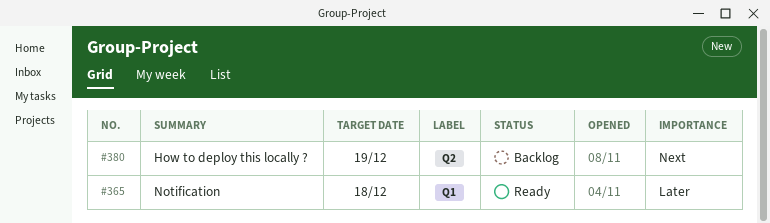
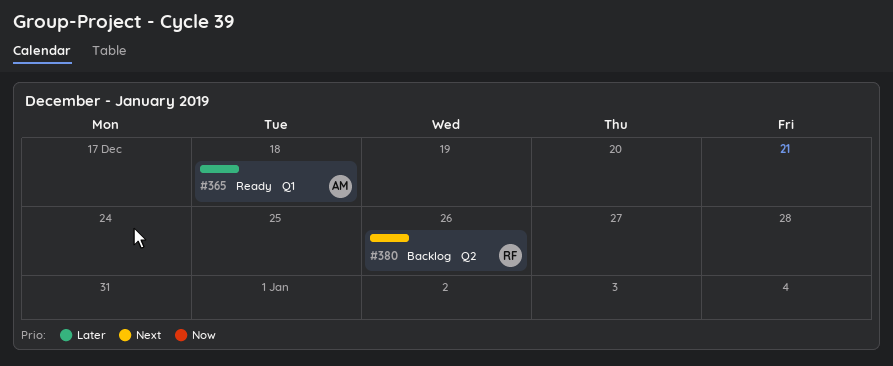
#380, due: Dec 19 -> Dec 26

